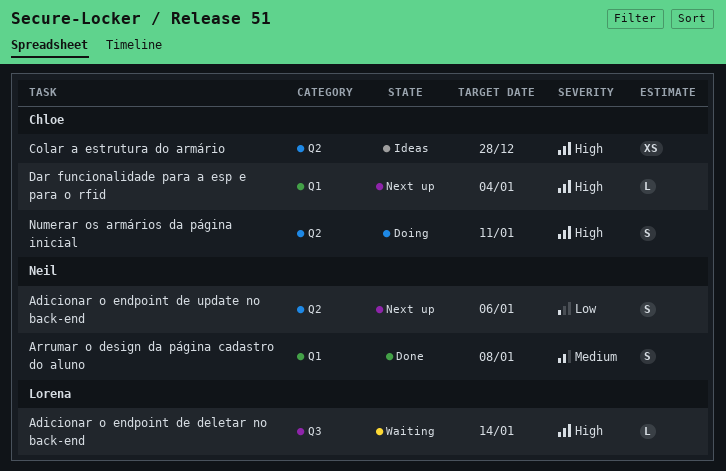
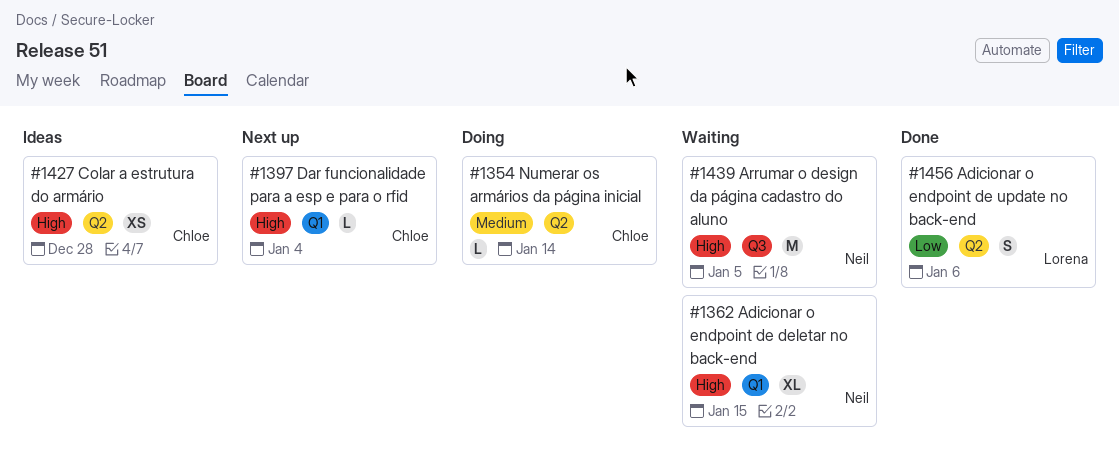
Adicionar o endpoint de deletar no back-end, owner: Lorena -> Neil
Adicionar o endpoint de deletar no back-end, label: Q3 -> Q1
Adicionar o endpoint de deletar no back-end, estimate: L -> XL
Adicionar o endpoint de deletar no back-end, due: Jan 14 -> Jan 15
Adicionar o endpoint de update no back-end, status: Next up -> Done
Adicionar o endpoint de update no back-end, owner: Neil -> Lorena
Arrumar o design da página cadastro do aluno, status: Done -> Waiting
Arrumar o design da página cadastro do aluno, priority: Medium -> High
Arrumar o design da página cadastro do aluno, label: Q1 -> Q3
Arrumar o design da página cadastro do aluno, estimate: S -> M
Arrumar o design da página cadastro do aluno, due: Jan 8 -> Jan 5
Numerar os armários da página inicial, priority: High -> Medium
Numerar os armários da página inicial, estimate: S -> L
Numerar os armários da página inicial, due: Jan 11 -> Jan 14

